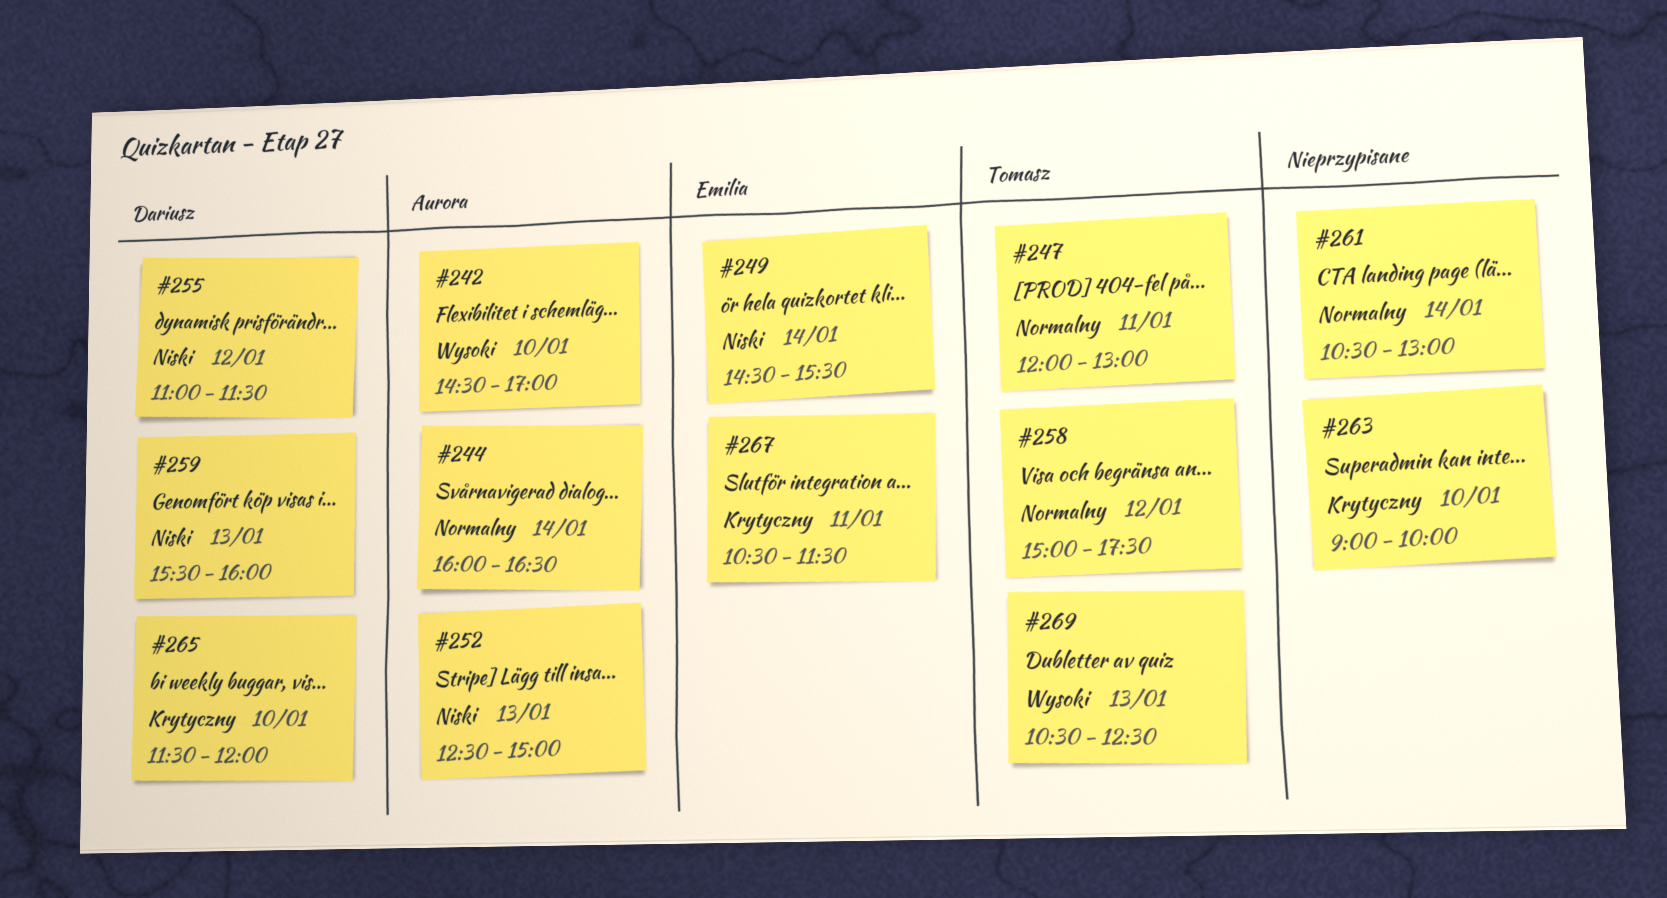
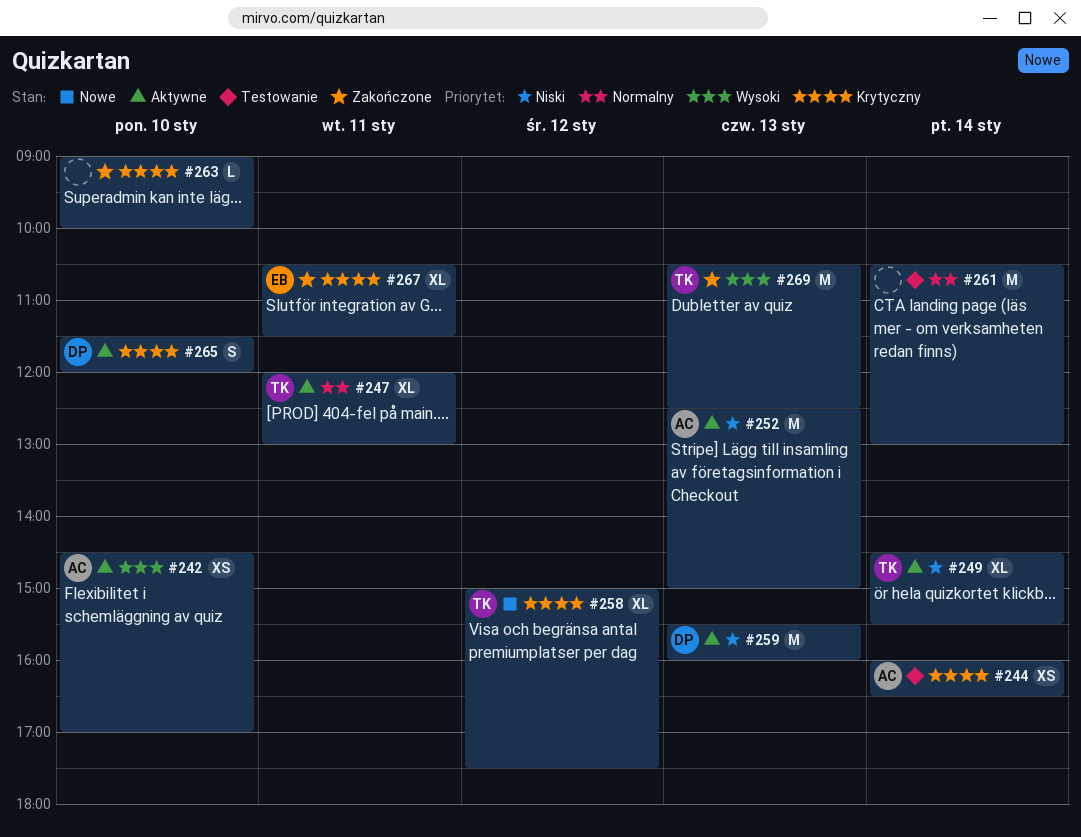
#244, priority: Normalny -> Krytyczny
#249, owner: Emilia -> Tomasz
#255: present -> none
#258, priority: Normalny -> Krytyczny

